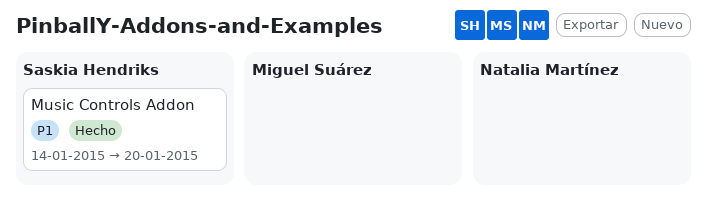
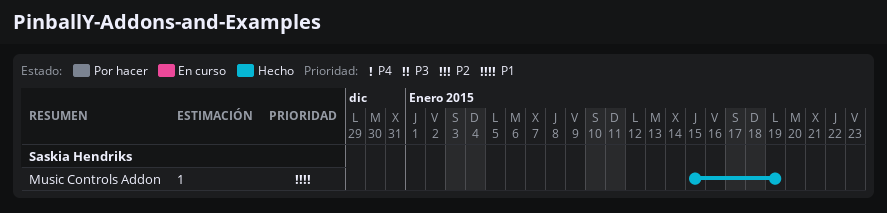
Music Controls Addon, start: Jan 14 -> Jan 15
Music Controls Addon, due: Jan 20 -> Jan 19

